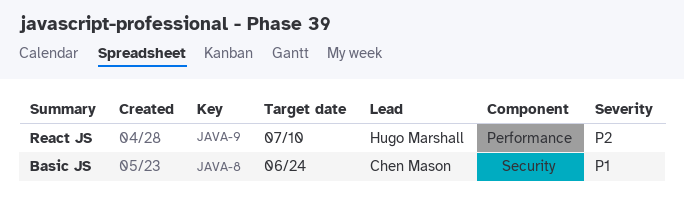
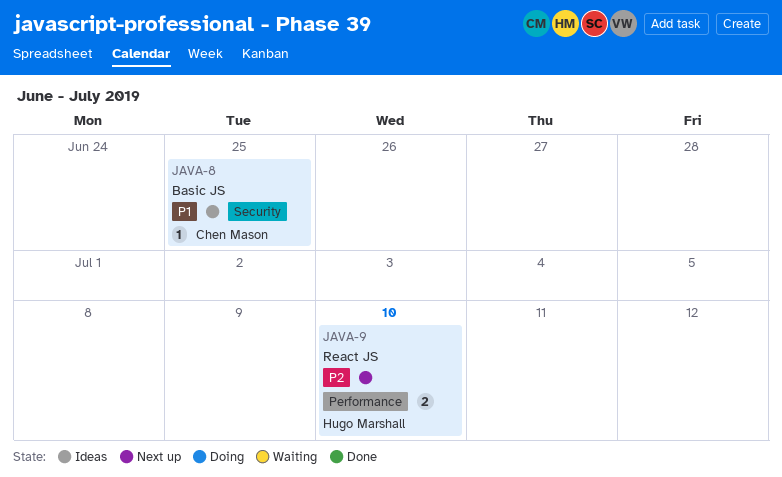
JAVA-8, due: Jun 24 -> Jun 25

